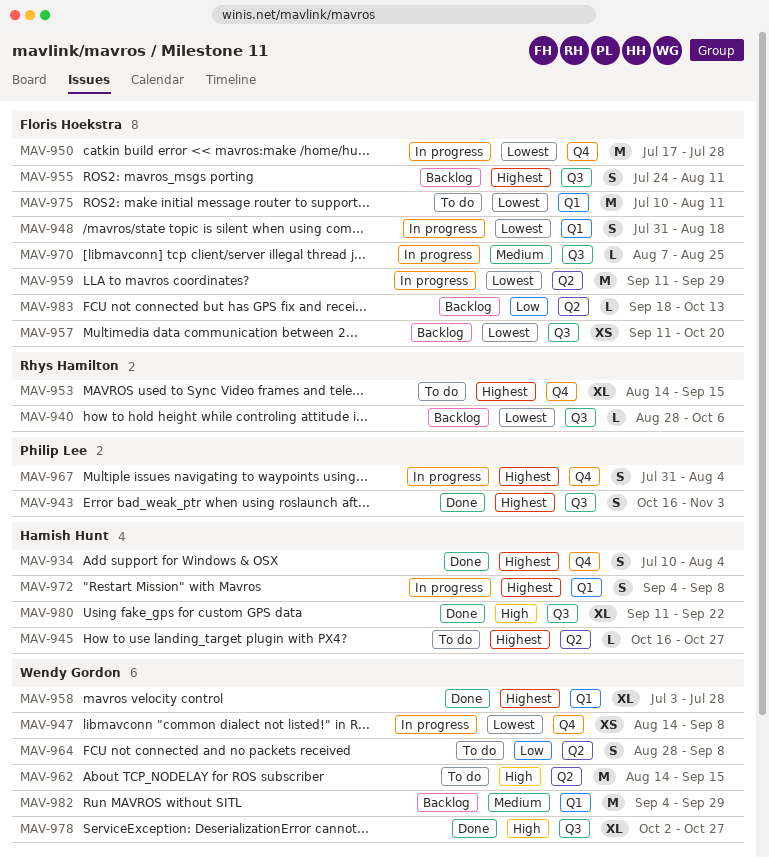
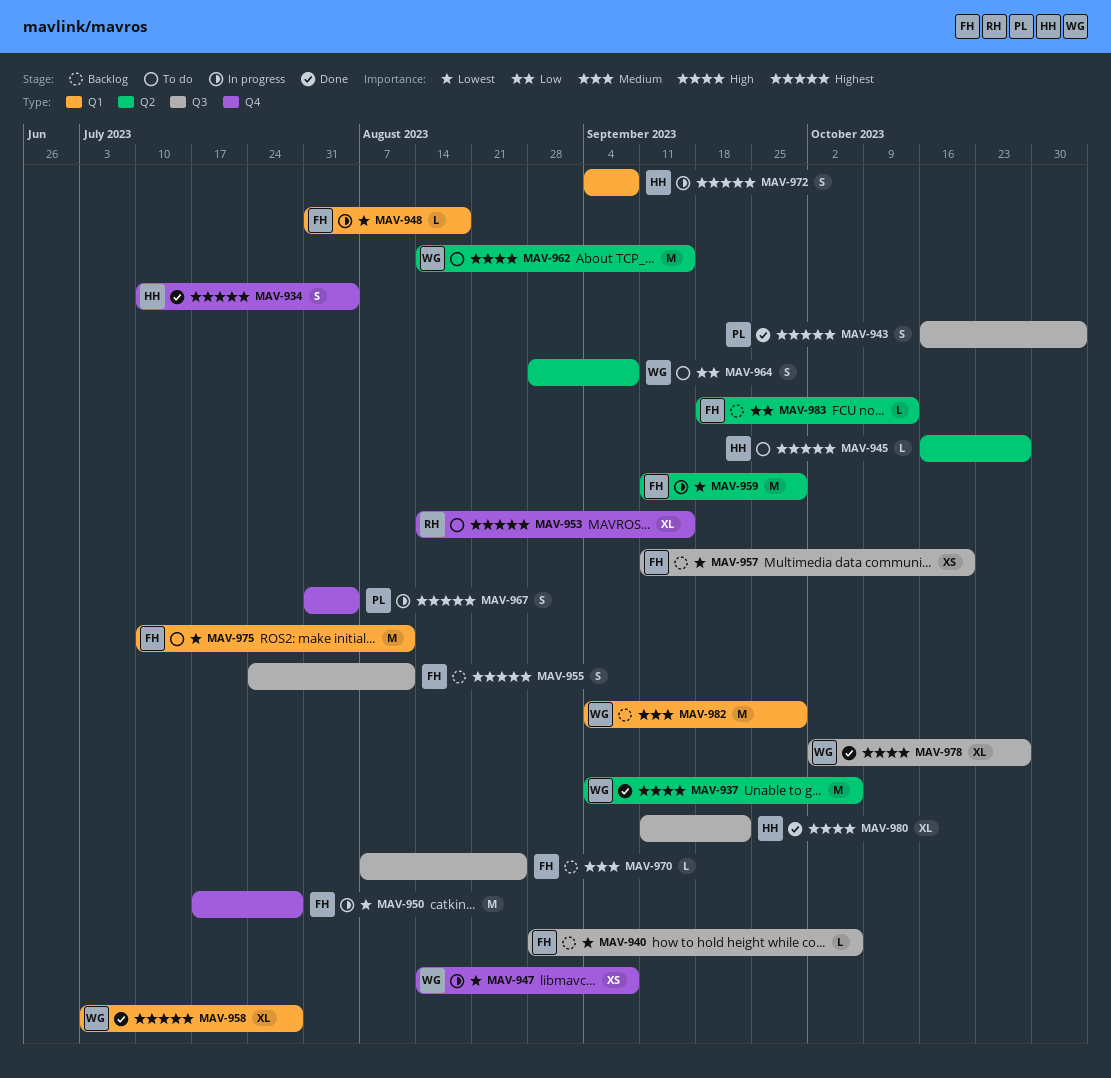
MAV-937: none -> present
MAV-940, owner: Rhys Hamilton -> Floris Hoekstra
MAV-948, estimate: S -> L
MAV-970, status: In progress -> Backlog

